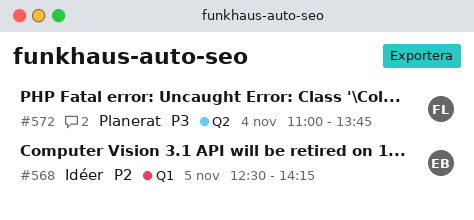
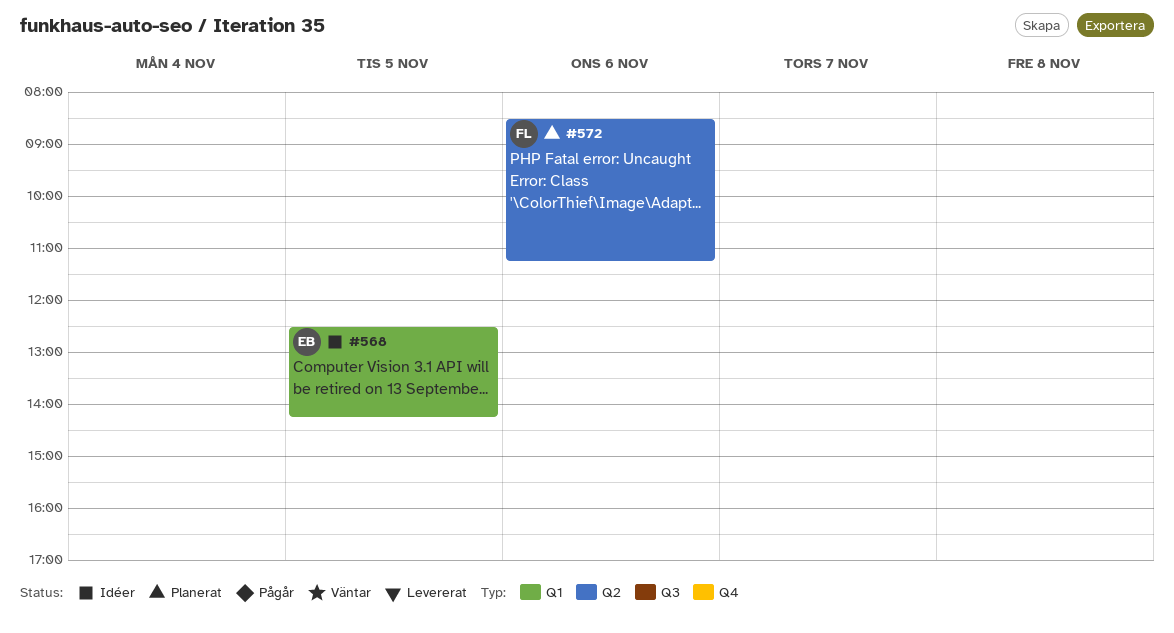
#572, day: Nov 4 -> Nov 6
#572, begins: 11:00 -> 08:30
#572, ends: 13:45 -> 11:15

